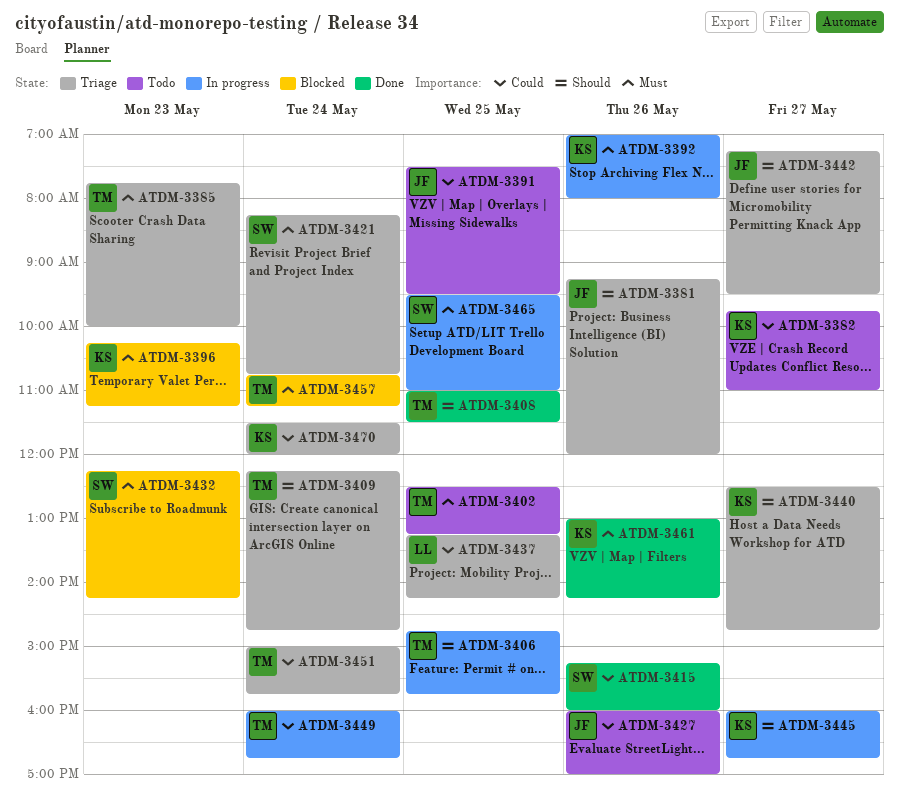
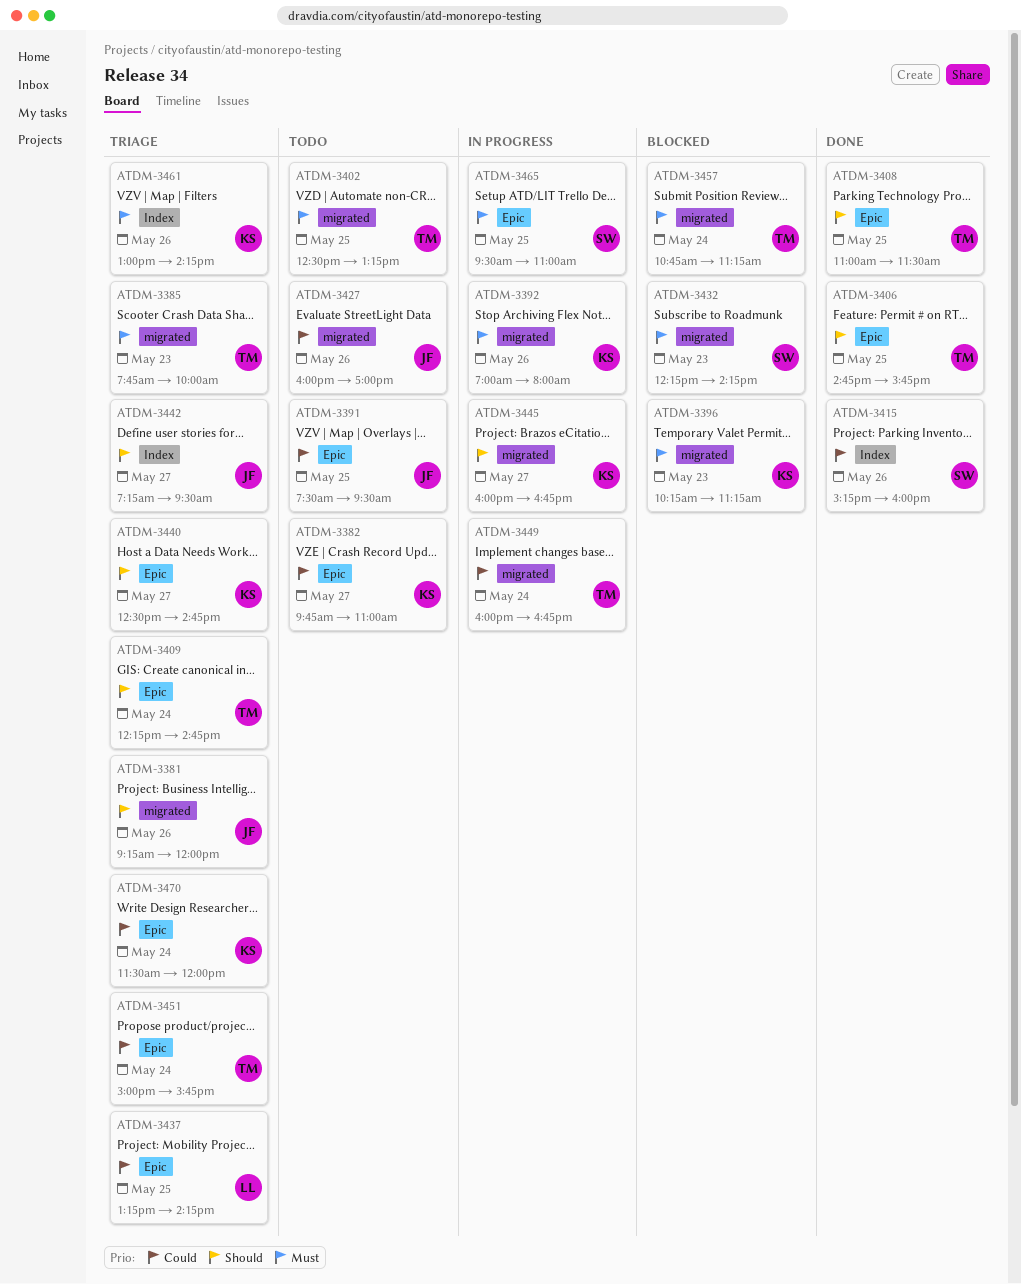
ATDM-3406, status: In progress -> Done
ATDM-3421: present -> none
ATDM-3461, status: Done -> Triage

